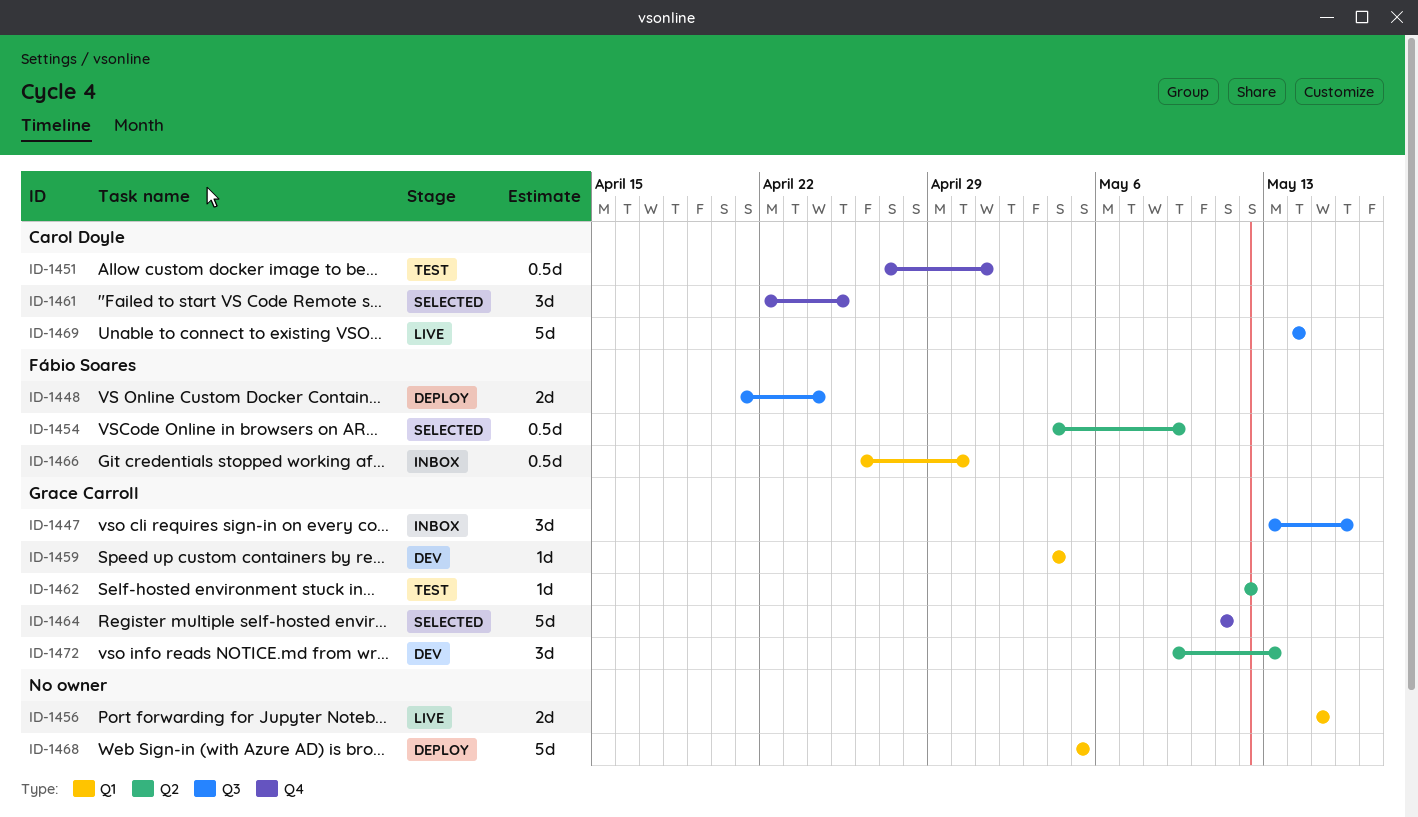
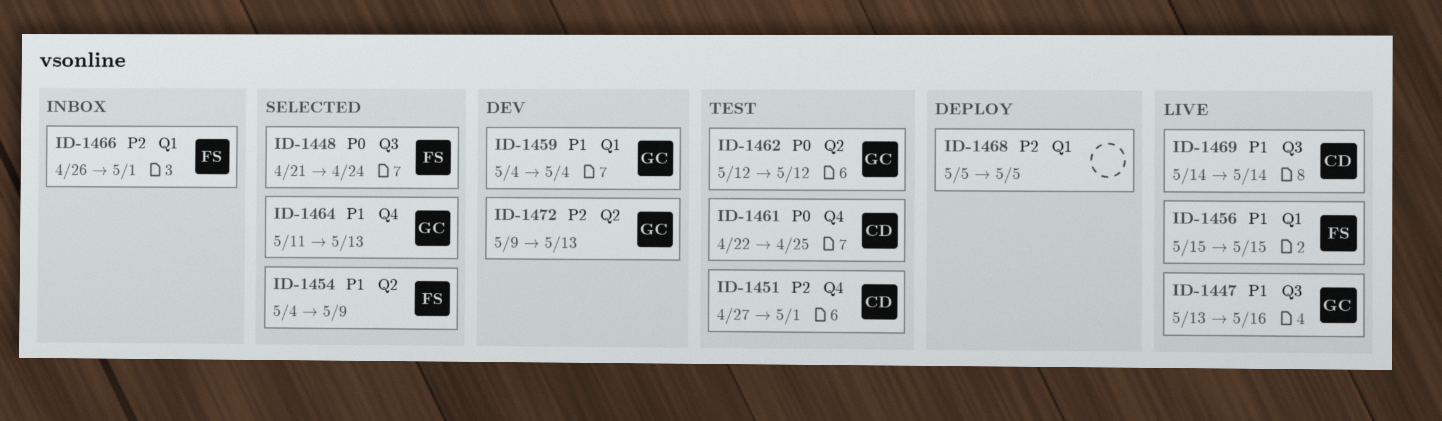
ID-1447, status: Inbox -> Live
ID-1448, status: Deploy -> Selected
ID-1456, owner: none -> Fábio Soares
ID-1461, status: Selected -> Test
ID-1464, due: May 11 -> May 13
ID-1466, due: Apr 30 -> May 1

